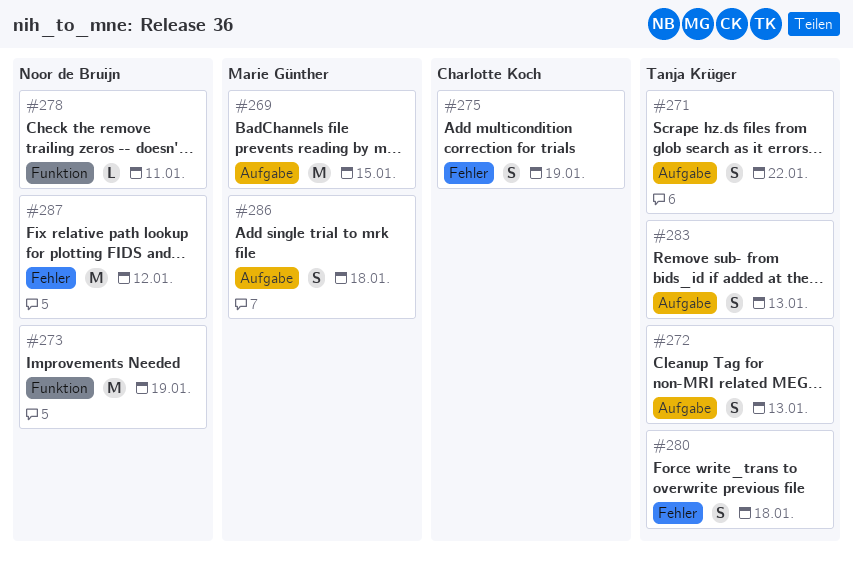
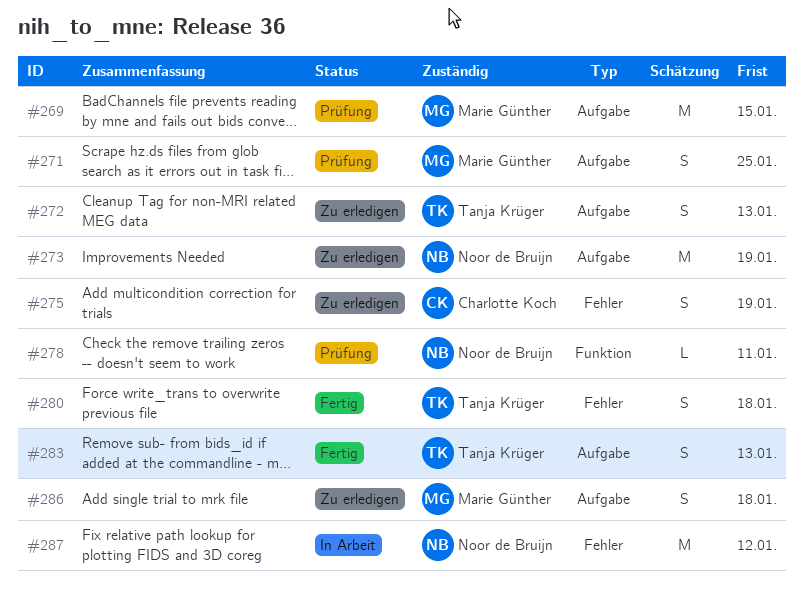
#271, owner: Tanja Krüger -> Marie Günther
#271, due: Jan 22 -> Jan 25
#273, label: Funktion -> Aufgabe

